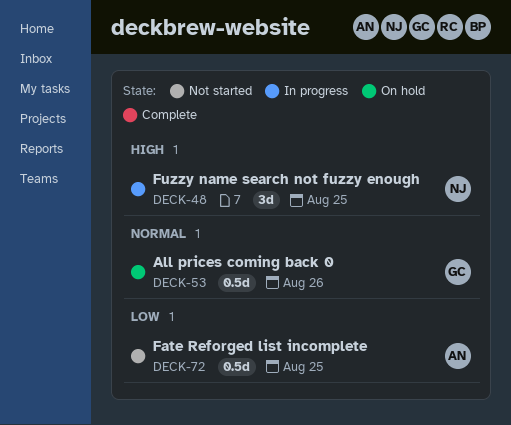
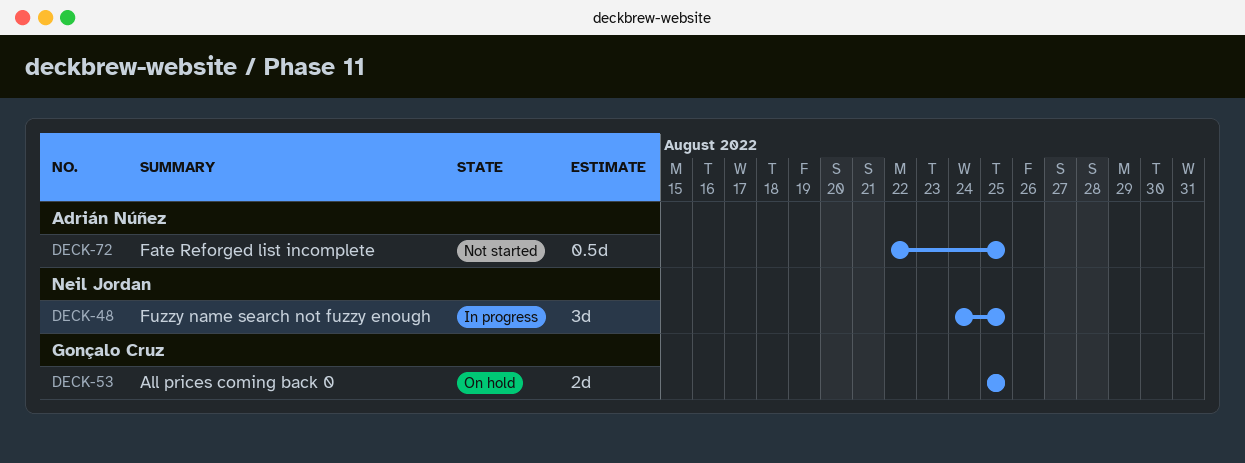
DECK-53, estimate: 0.5d -> 2d
DECK-53, due: Aug 26 -> Aug 25

